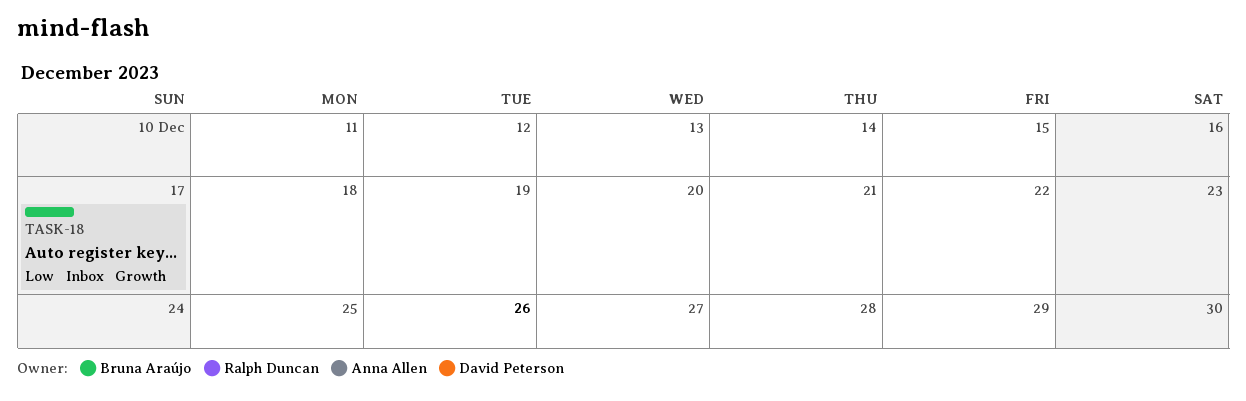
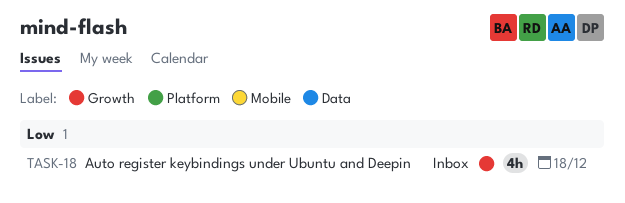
TASK-18, due: Dec 17 -> Dec 18

